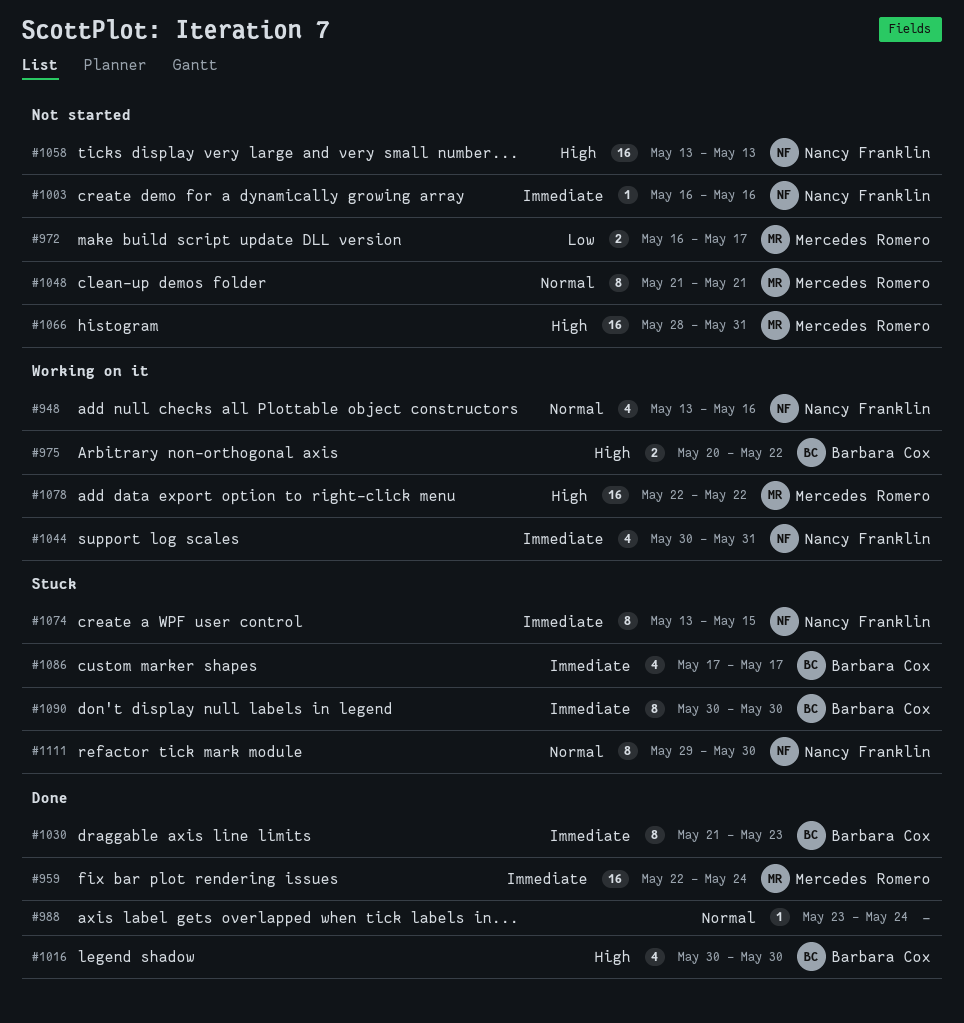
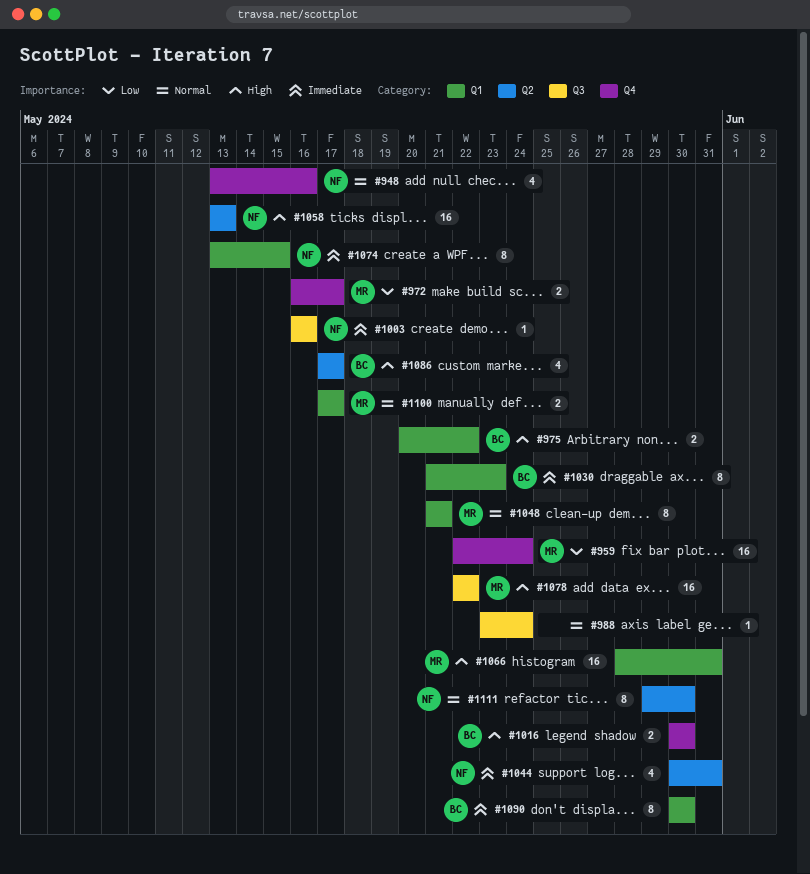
#959, priority: Immediate -> Low
#1016, estimate: 4 -> 2
#1086, priority: Immediate -> High
#1100: none -> present

